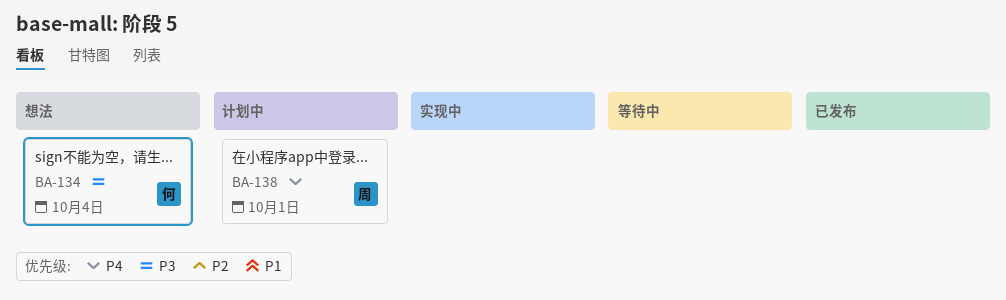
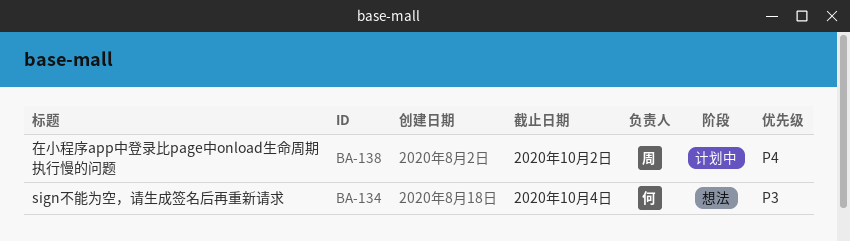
BA-138, due: Oct 1 -> Oct 2

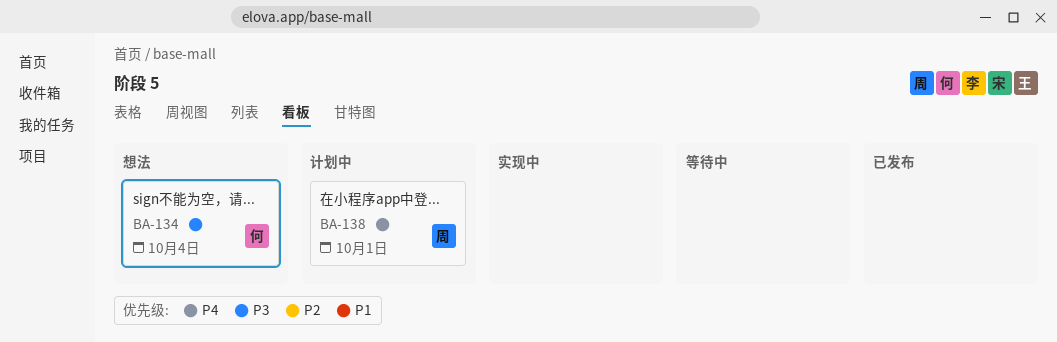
BA-138, due: Oct 2 -> Oct 1

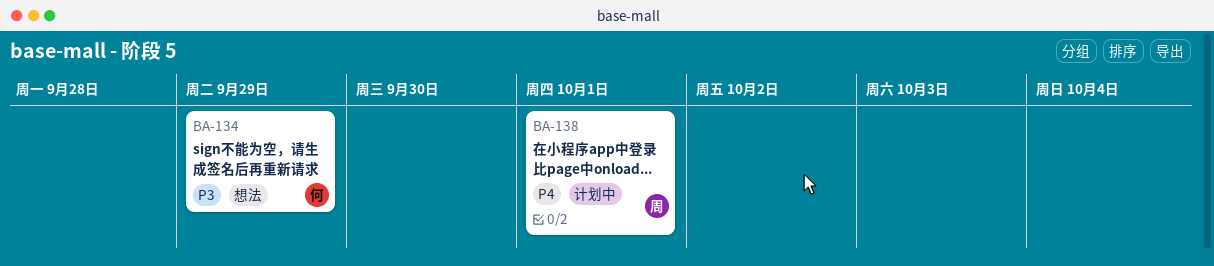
BA-134, due: Oct 4 -> Sep 29

